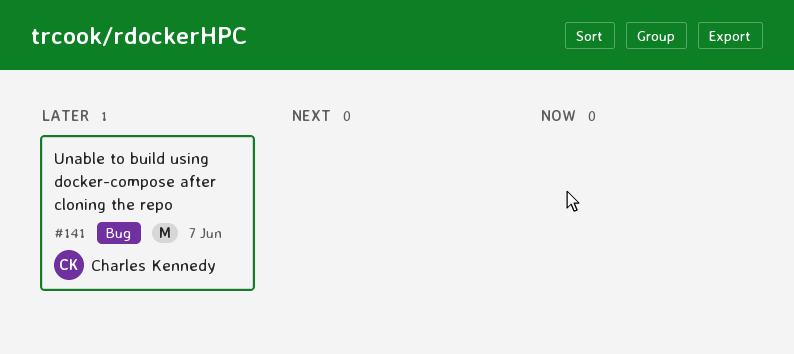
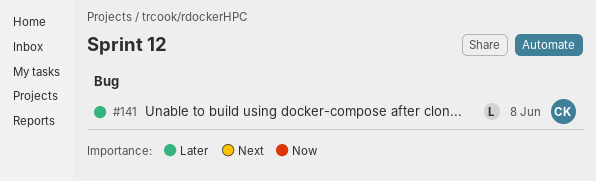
#141, estimate: M -> L
#141, due: Jun 7 -> Jun 8

